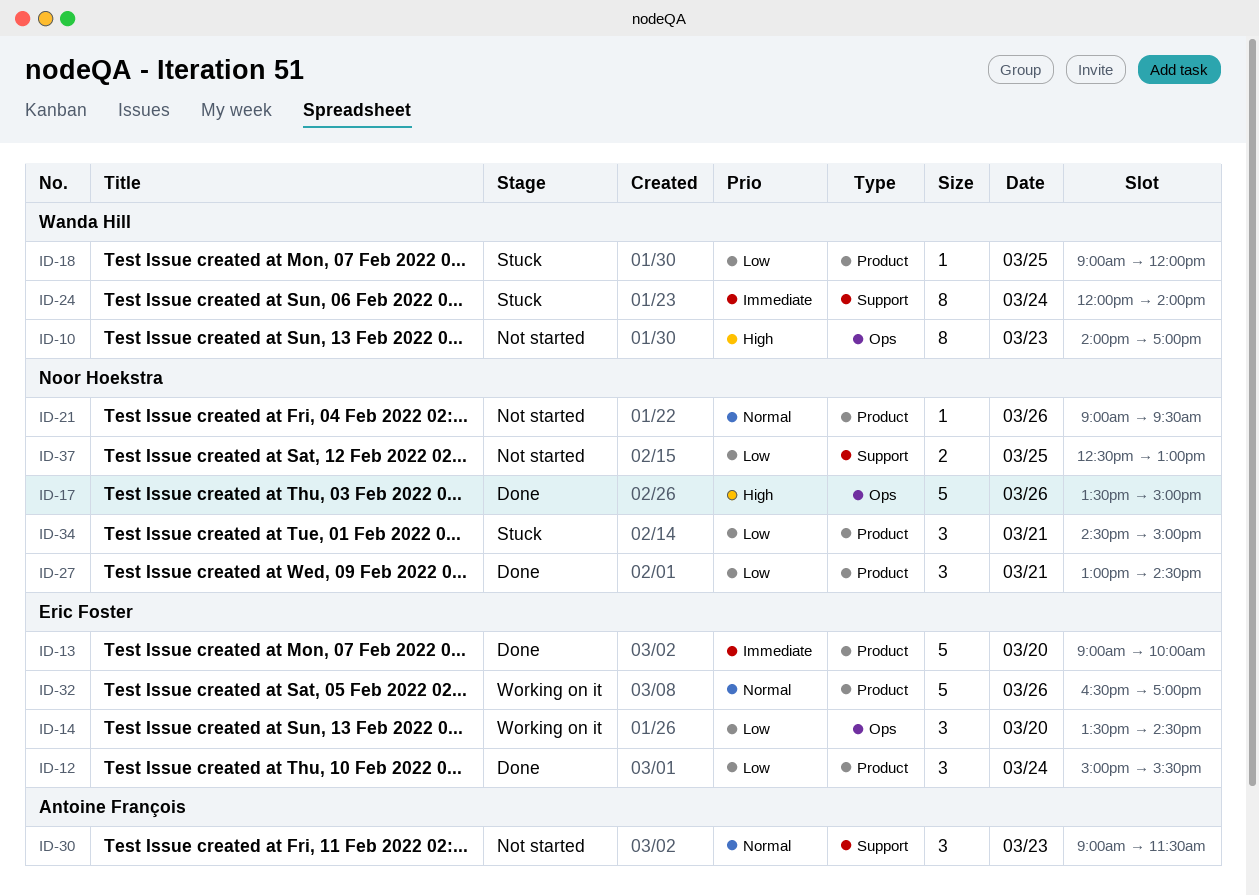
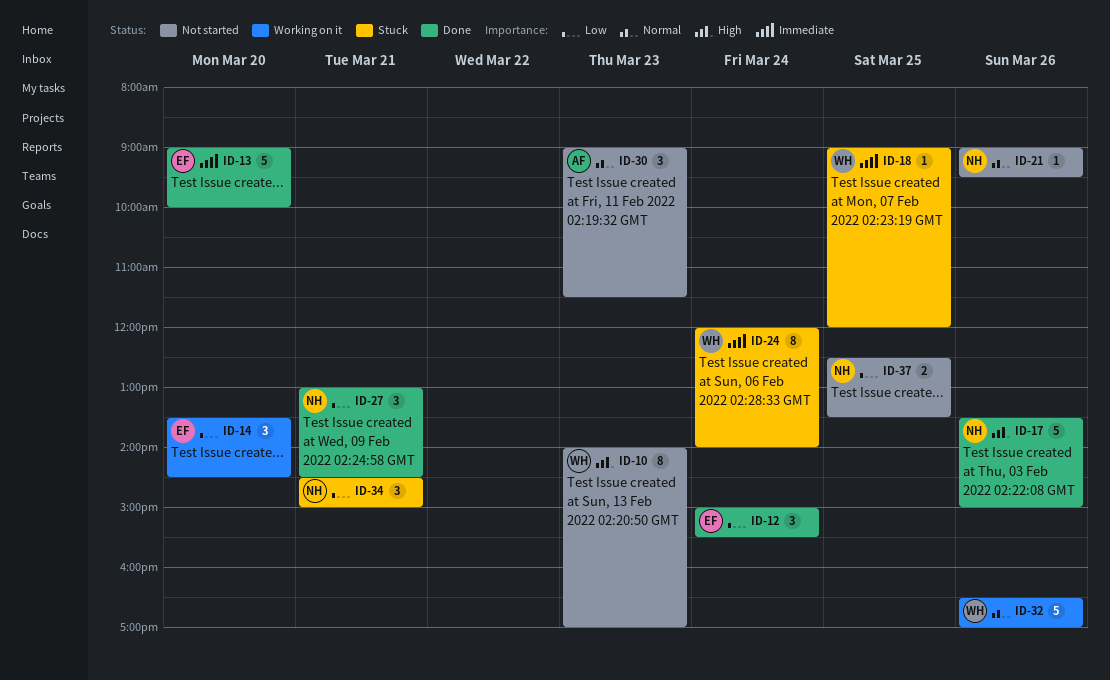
ID-18, priority: Low -> Immediate
ID-32, owner: Eric Foster -> Wanda Hill
ID-37, ends: 13:00 -> 13:30

